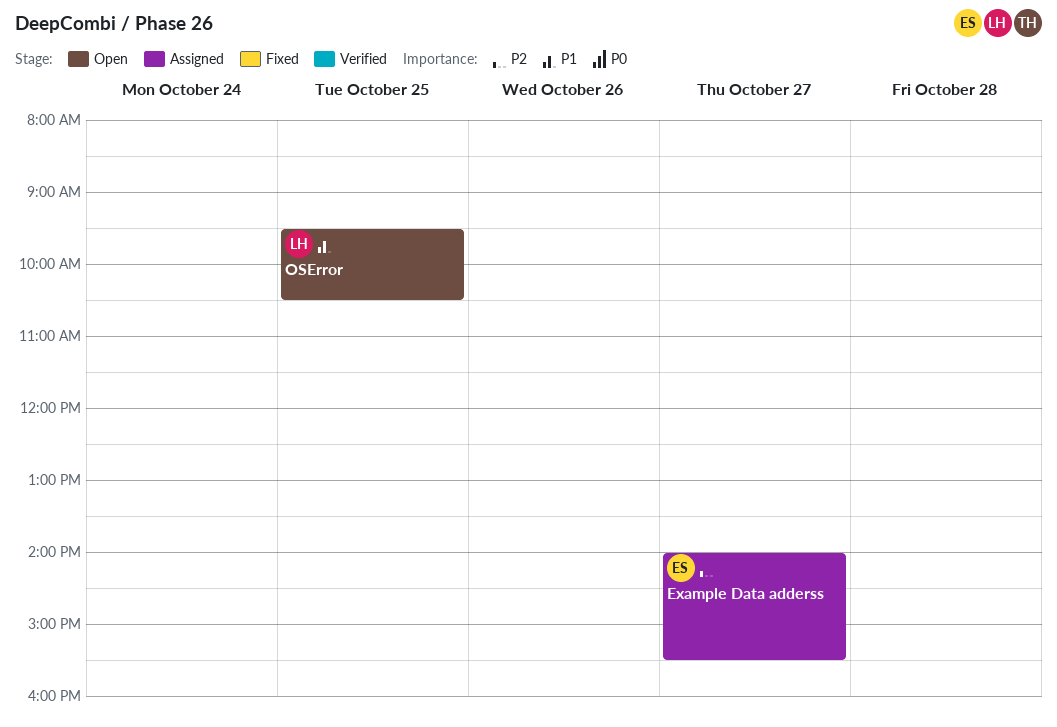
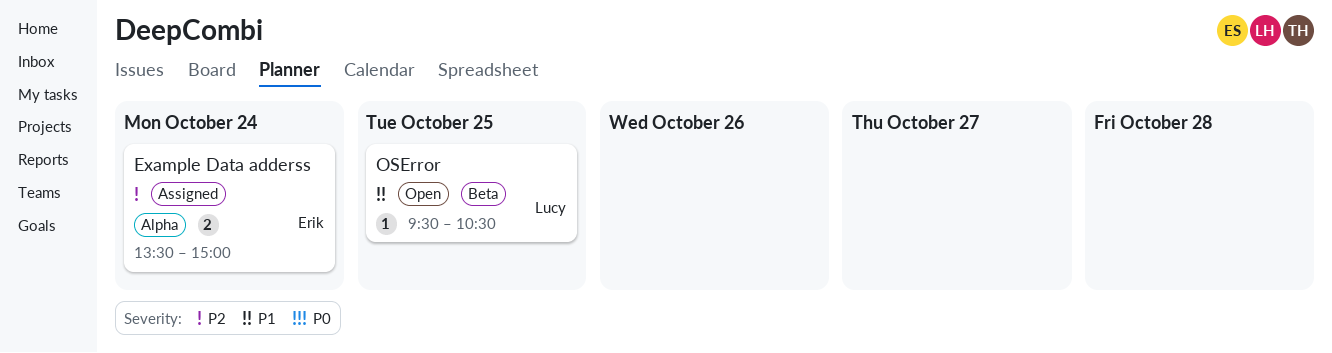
Example Data adderss, day: Oct 27 -> Oct 24
Example Data adderss, begins: 14:00 -> 13:30
Example Data adderss, ends: 15:30 -> 15:00

